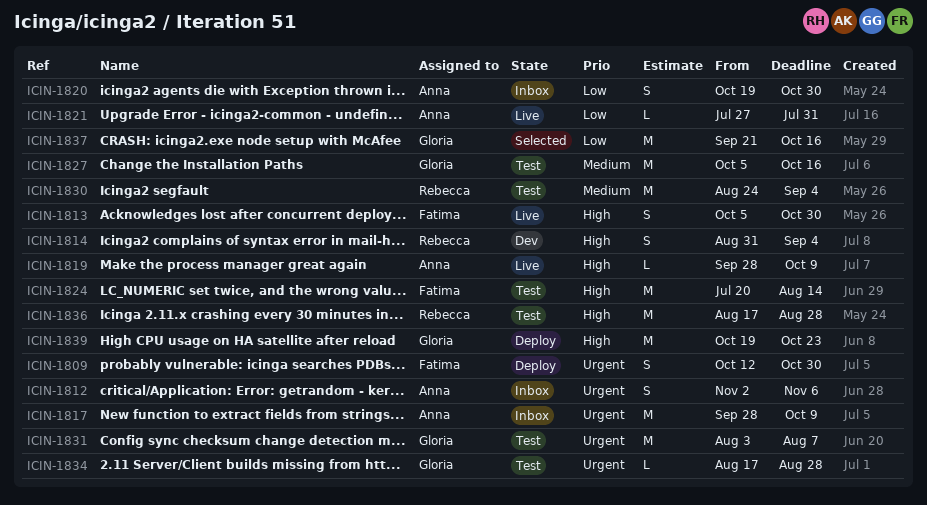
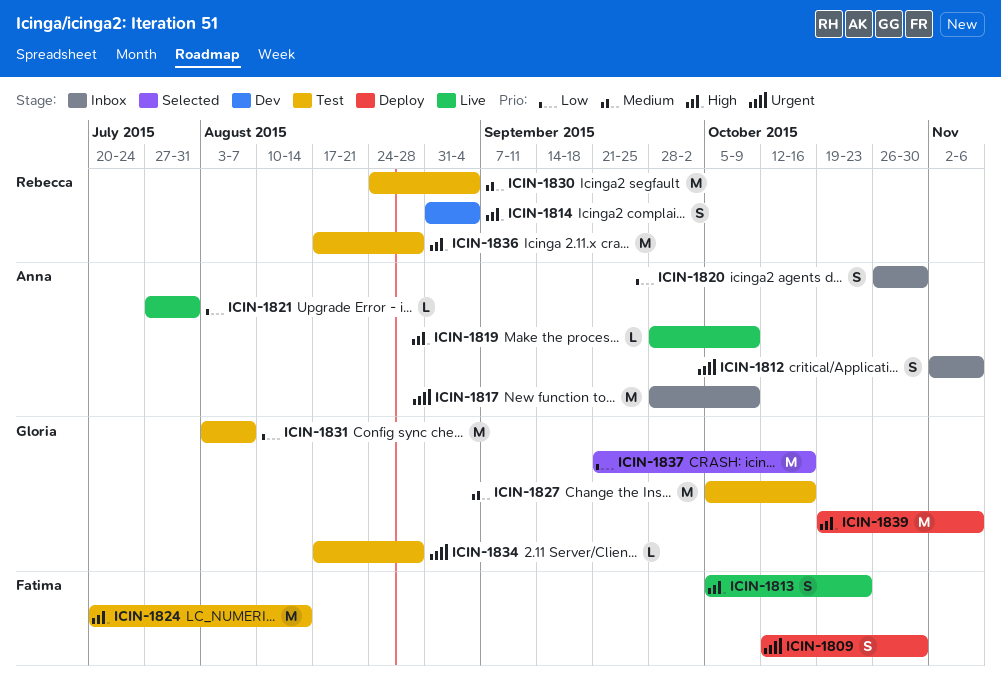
ICIN-1813, due: Oct 30 -> Oct 23
ICIN-1820, start: Oct 19 -> Oct 26
ICIN-1831, priority: Urgent -> Low
ICIN-1839, due: Oct 23 -> Nov 6

